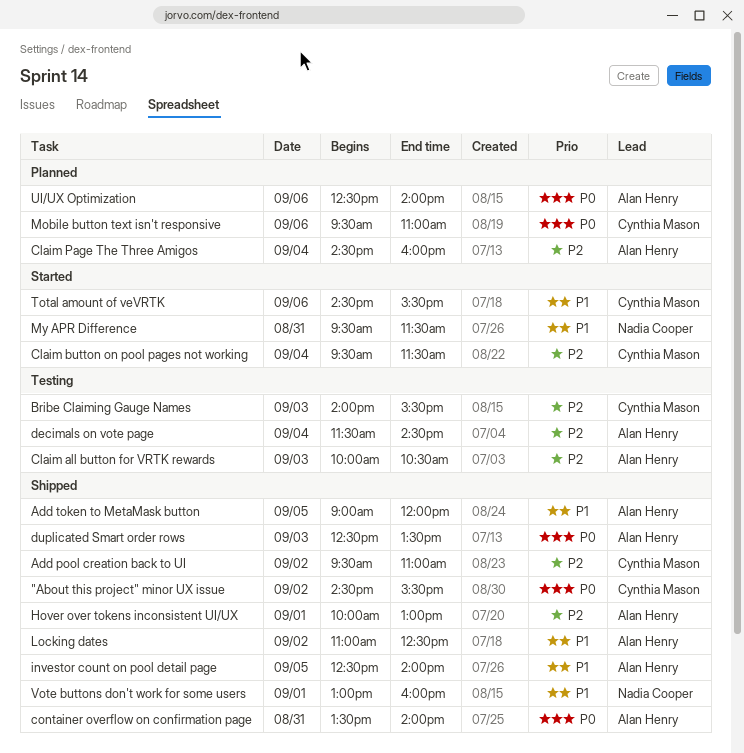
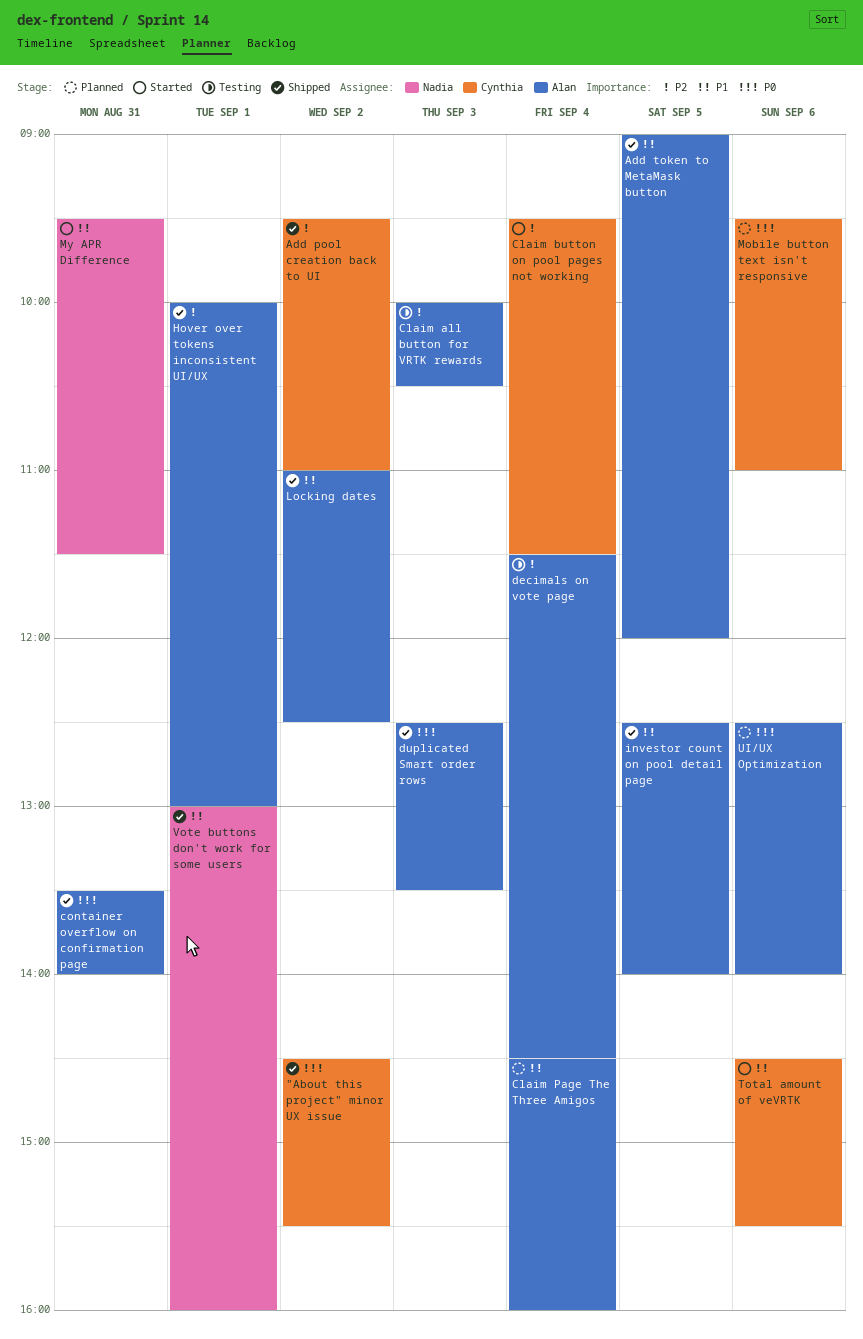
Bribe Claiming Gauge Names: present -> none
Claim Page The Three Amigos, priority: P2 -> P1

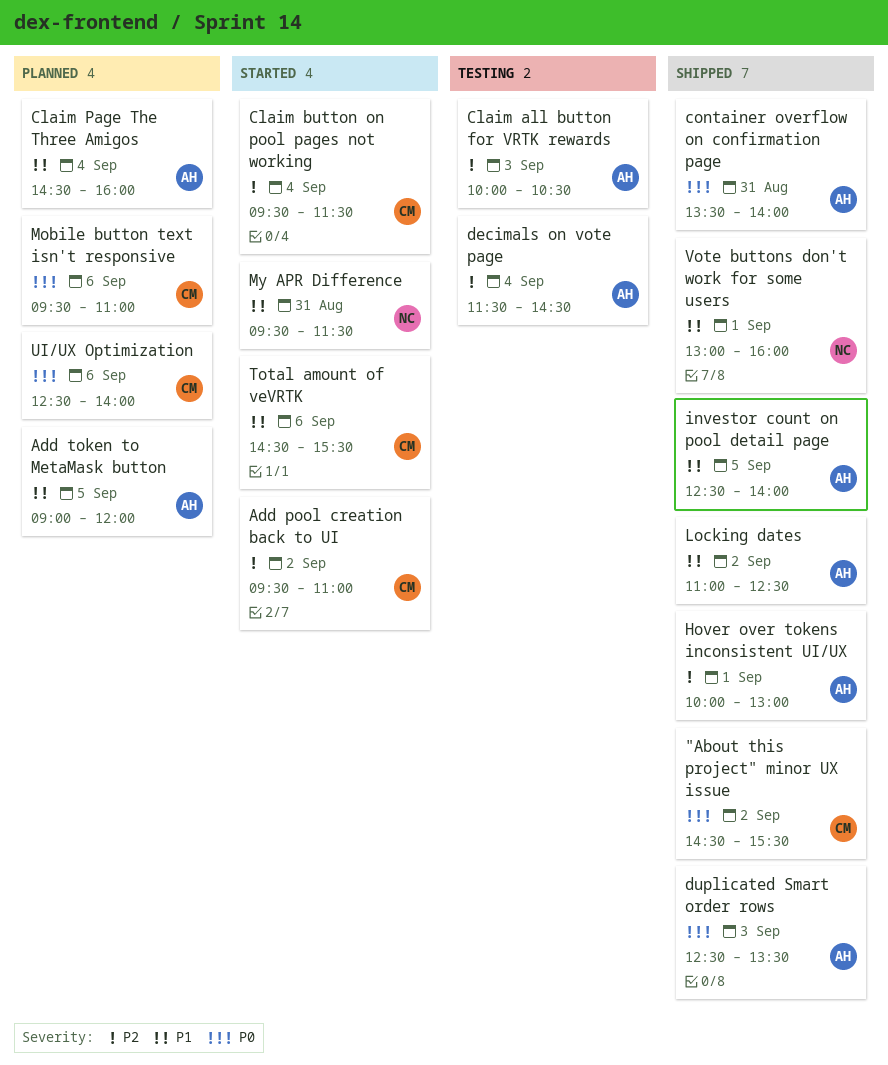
Add pool creation back to UI, status: Shipped -> Started
Add token to MetaMask button, status: Shipped -> Planned
UI/UX Optimization, owner: Alan -> Cynthia

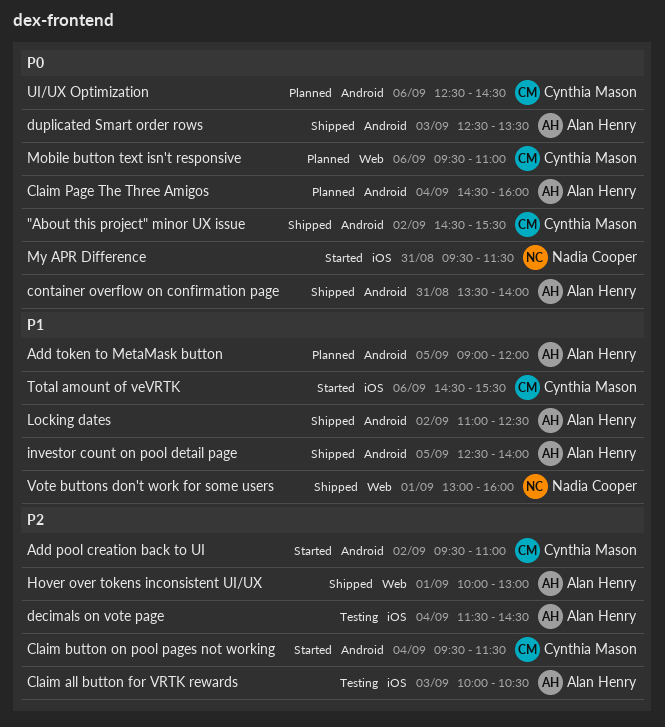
Claim Page The Three Amigos, priority: P1 -> P0
My APR Difference, priority: P1 -> P0
UI/UX Optimization, ends: 14:00 -> 14:30

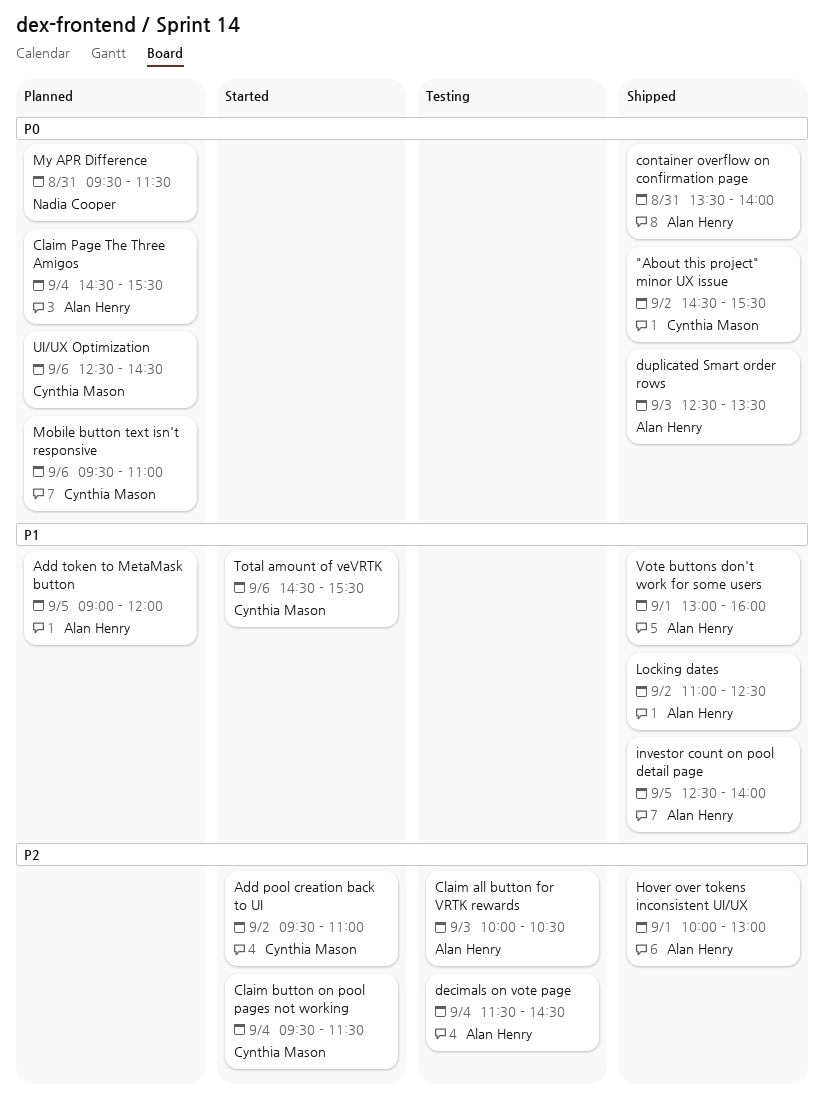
Claim Page The Three Amigos, ends: 16:00 -> 15:30
My APR Difference, status: Started -> Planned
Vote buttons don't work for some users, owner: Nadia Cooper -> Alan Henry

